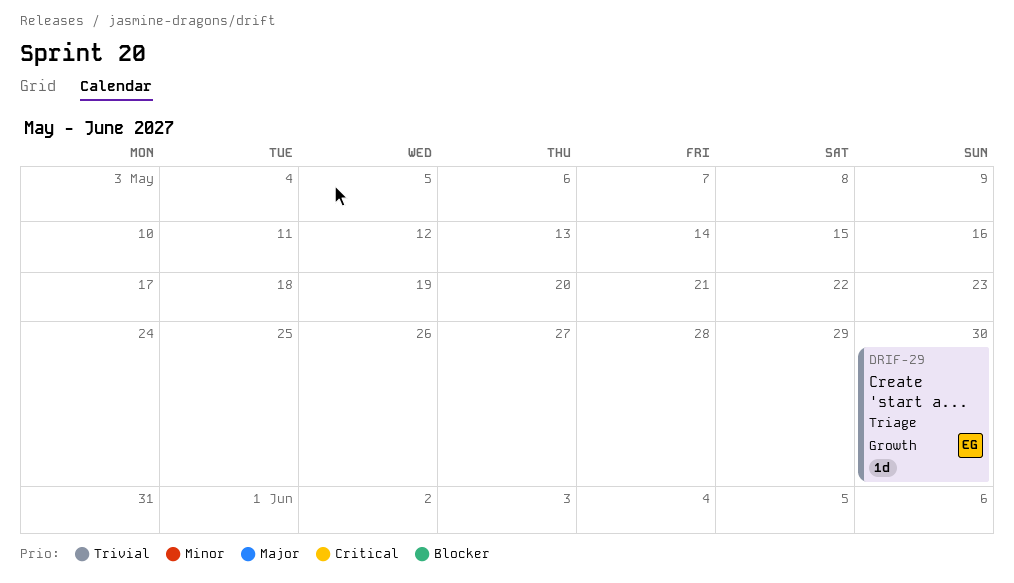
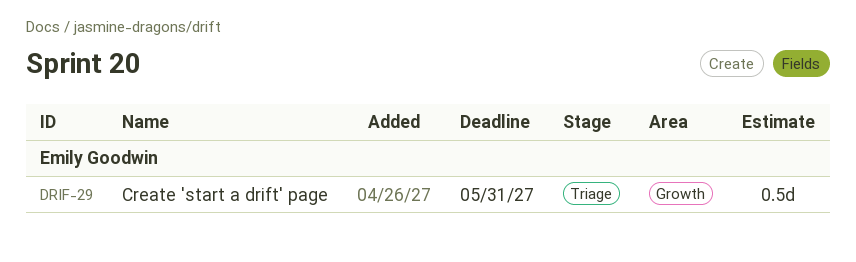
DRIF-29, estimate: 1d -> 0.5d
DRIF-29, due: May 30 -> May 31

